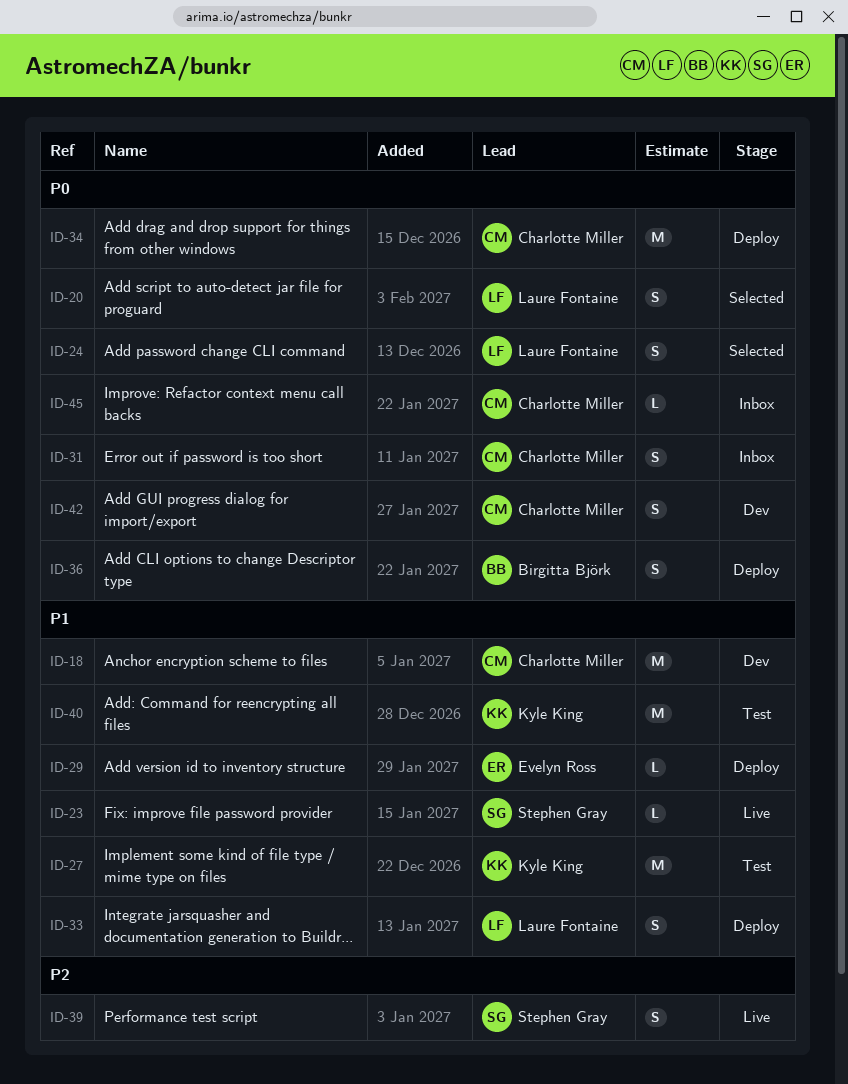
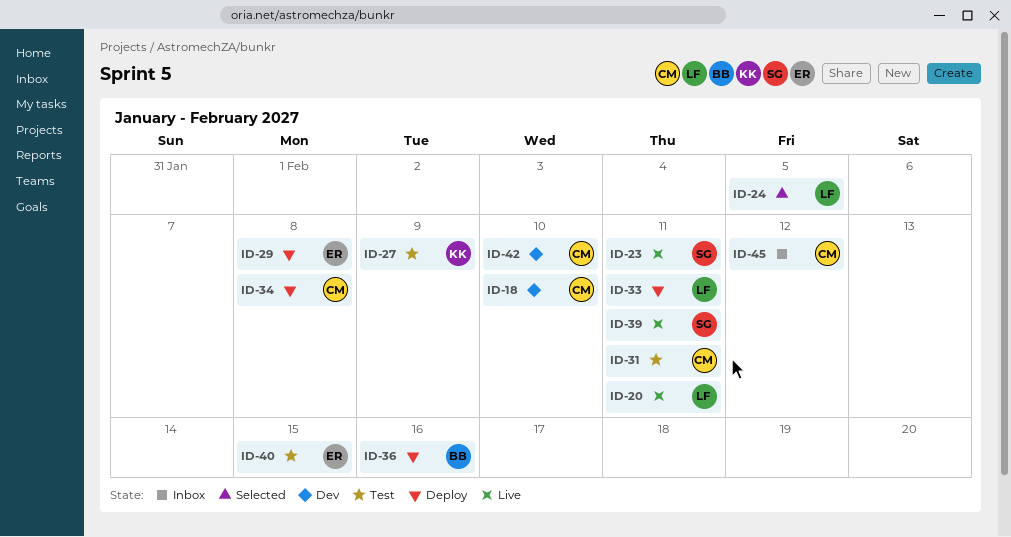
ID-20, status: Selected -> Live
ID-31, status: Inbox -> Test
ID-40, owner: Kyle King -> Evelyn Ross

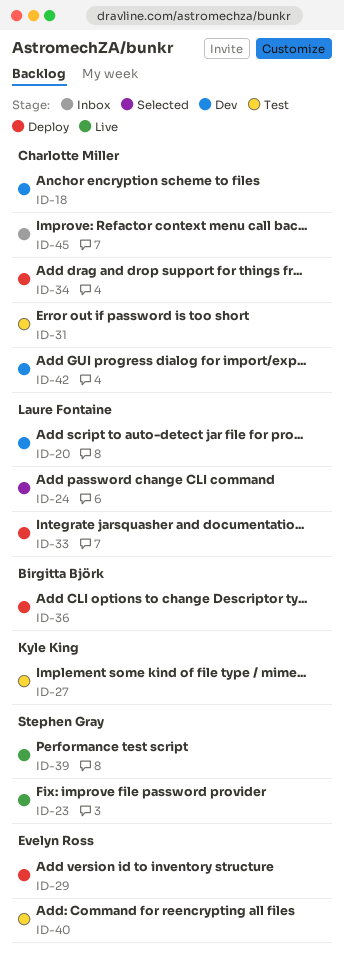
ID-20, status: Live -> Dev

